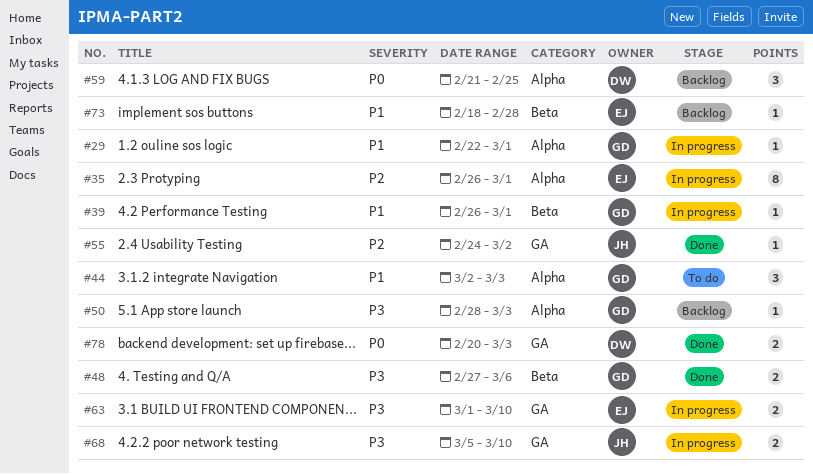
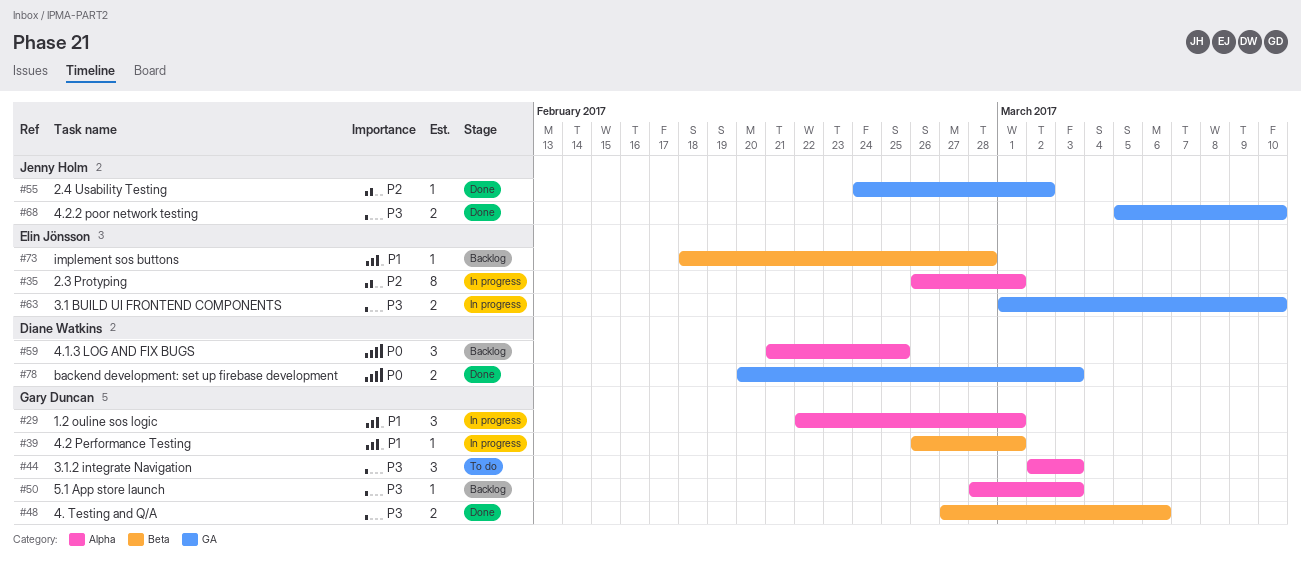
#29, estimate: 1 -> 3
#44, priority: P1 -> P3
#68, status: In progress -> Done

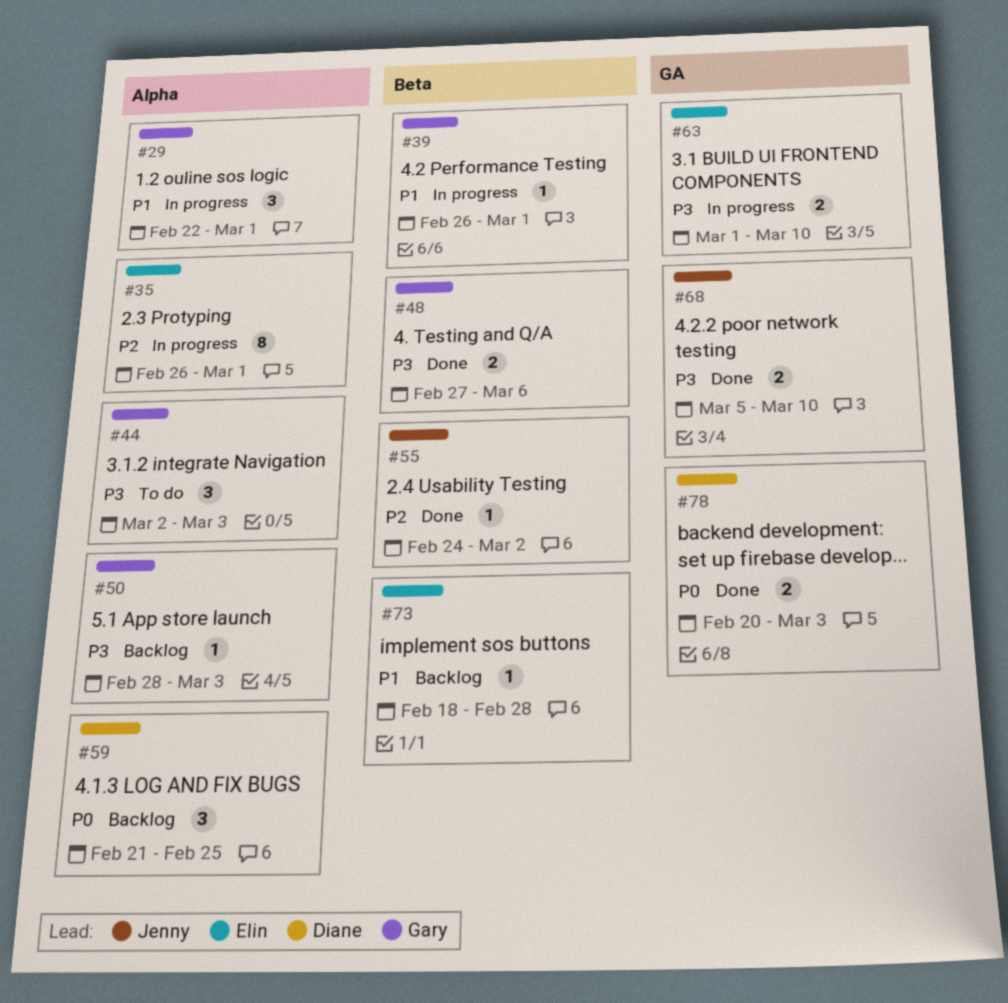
#55, label: GA -> Beta

